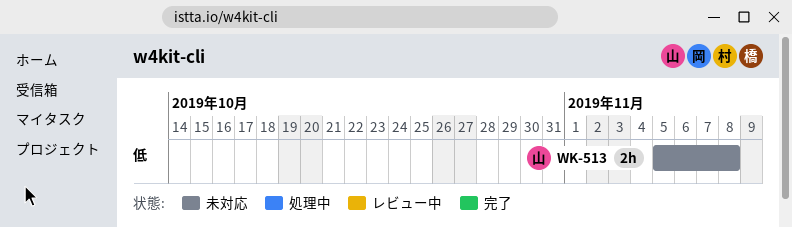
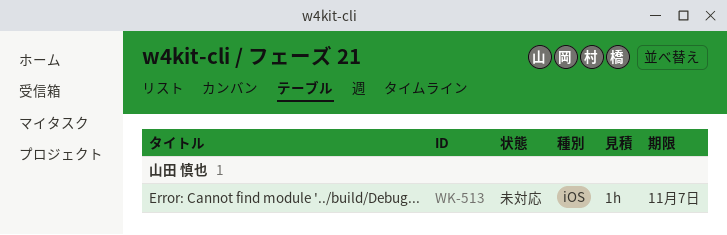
WK-513, estimate: 2h -> 1h
WK-513, due: Nov 8 -> Nov 7

